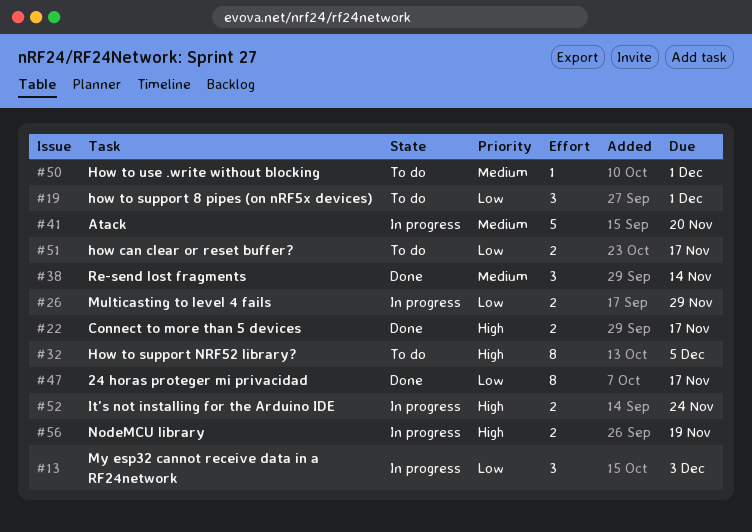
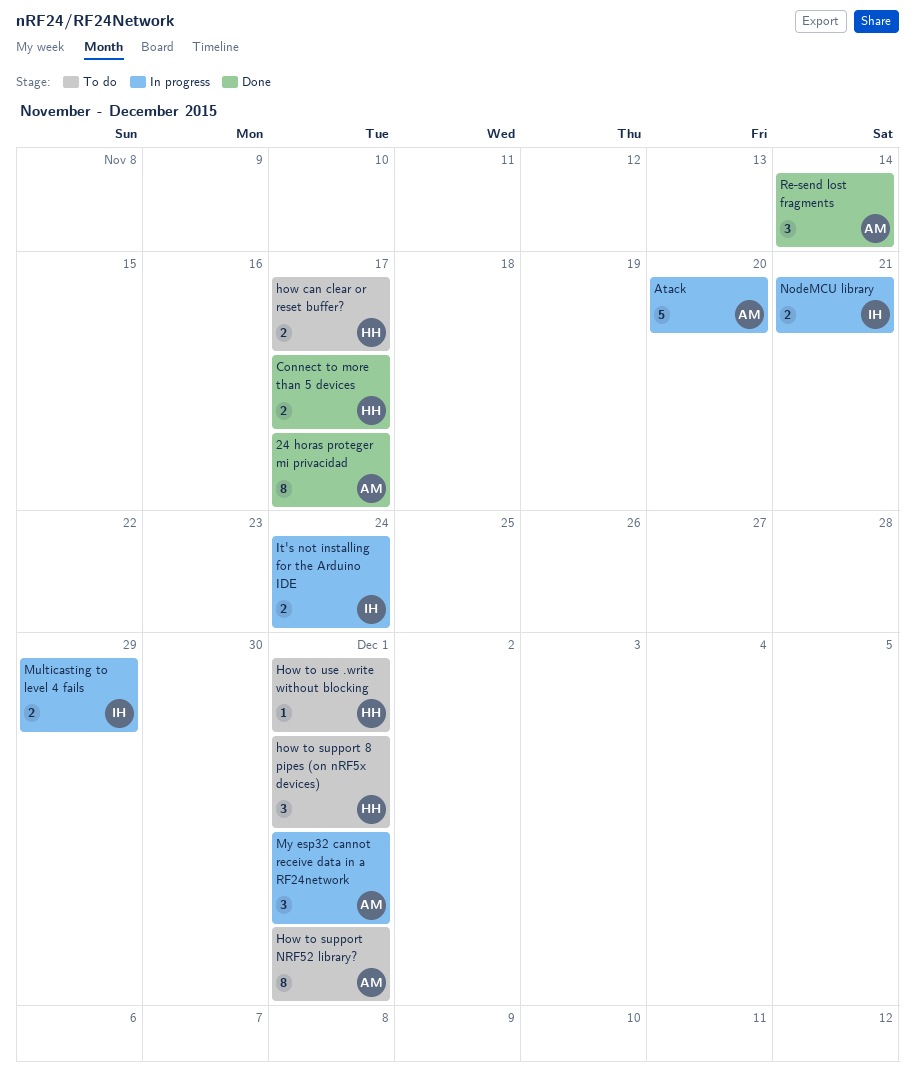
How to support NRF52 library?, due: Dec 5 -> Dec 1
My esp32 cannot receive data in a RF24network, due: Dec 3 -> Dec 1
NodeMCU library, due: Nov 19 -> Nov 21

